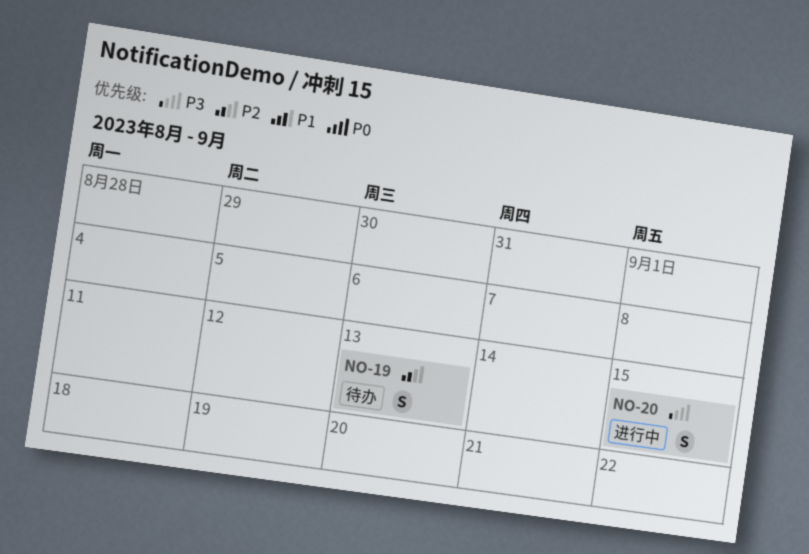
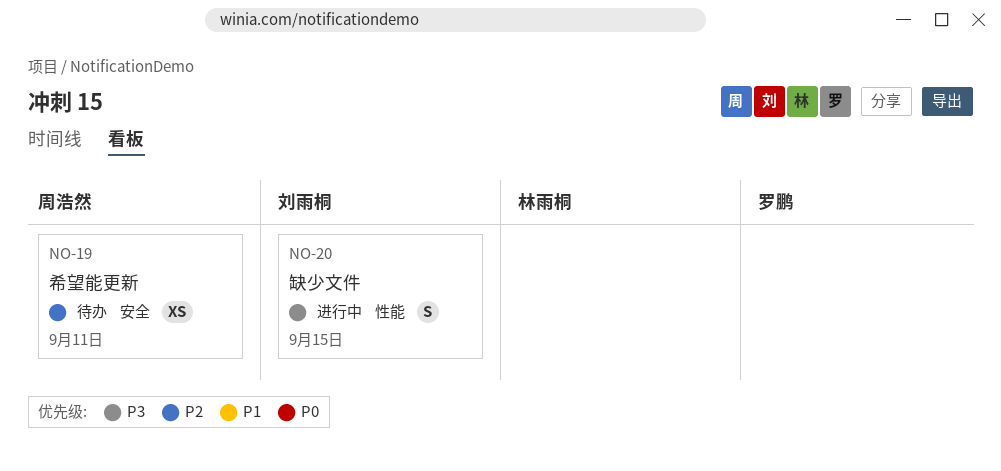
NO-19, estimate: S -> XS
NO-19, due: Sep 13 -> Sep 11

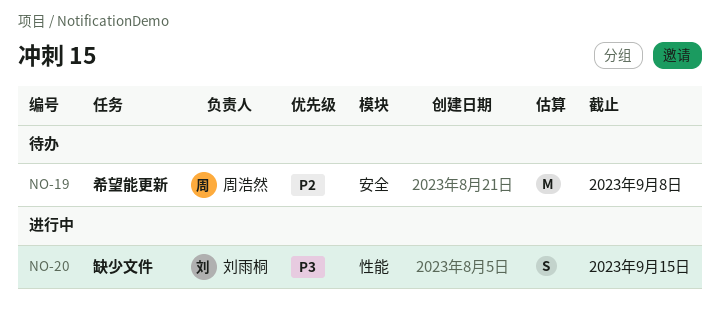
NO-19, estimate: XS -> M
NO-19, due: Sep 11 -> Sep 8

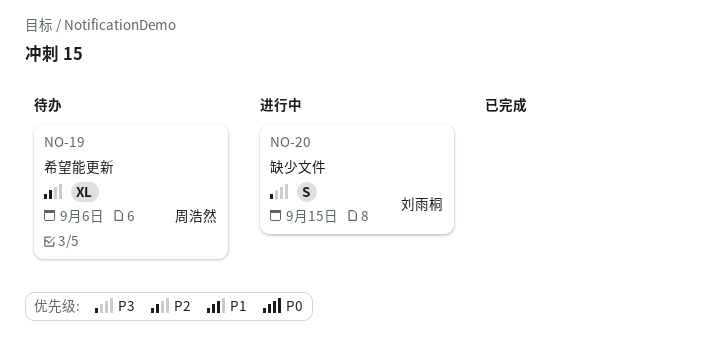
NO-19, estimate: M -> XL
NO-19, due: Sep 8 -> Sep 6

